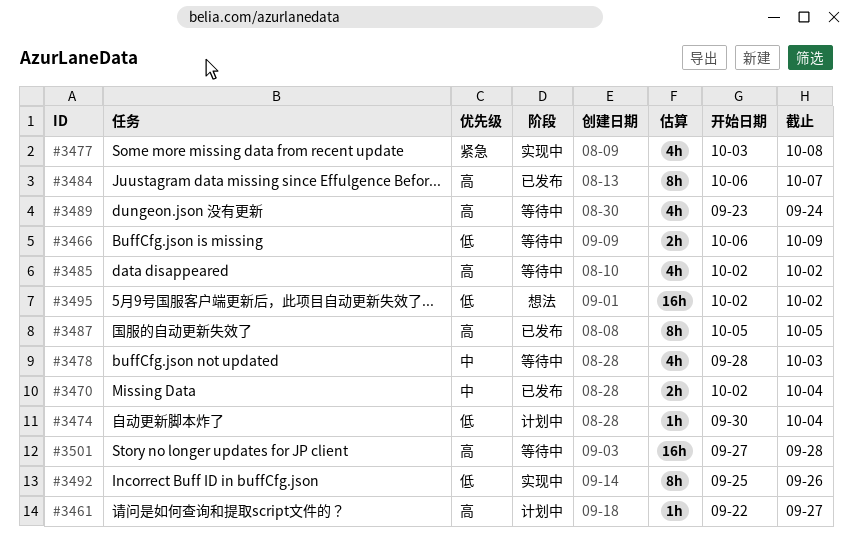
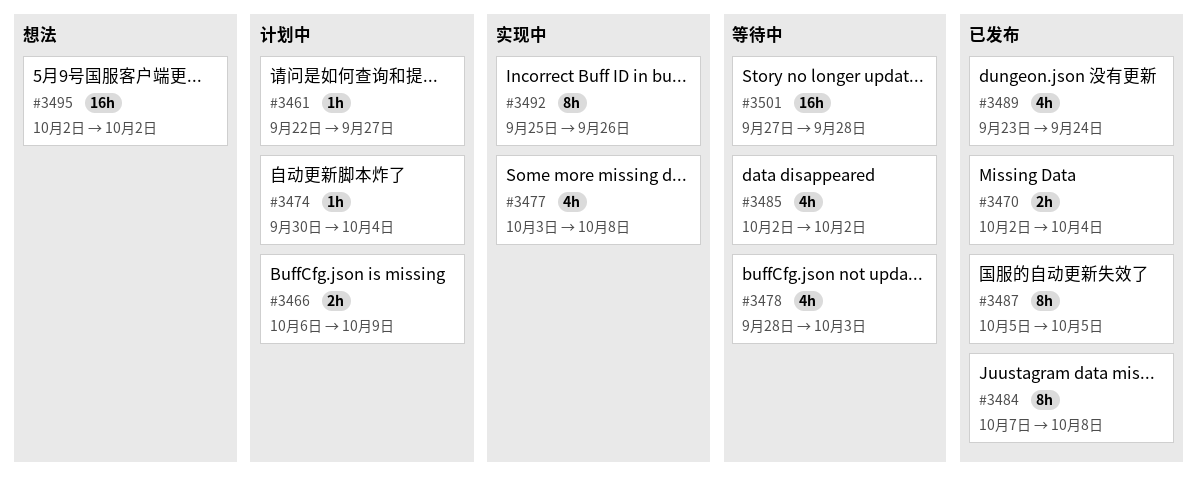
#3466, status: 等待中 -> 计划中
#3484, start: Oct 6 -> Oct 7
#3484, due: Oct 7 -> Oct 8
#3489, status: 等待中 -> 已发布

